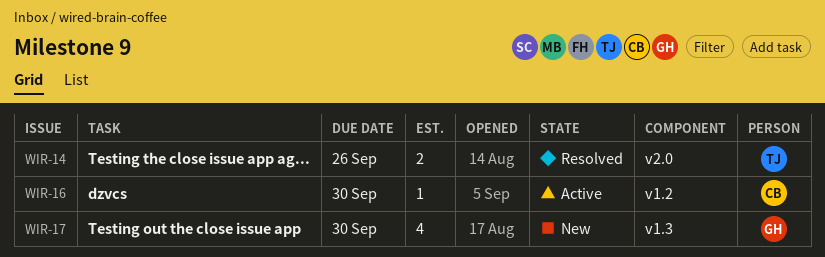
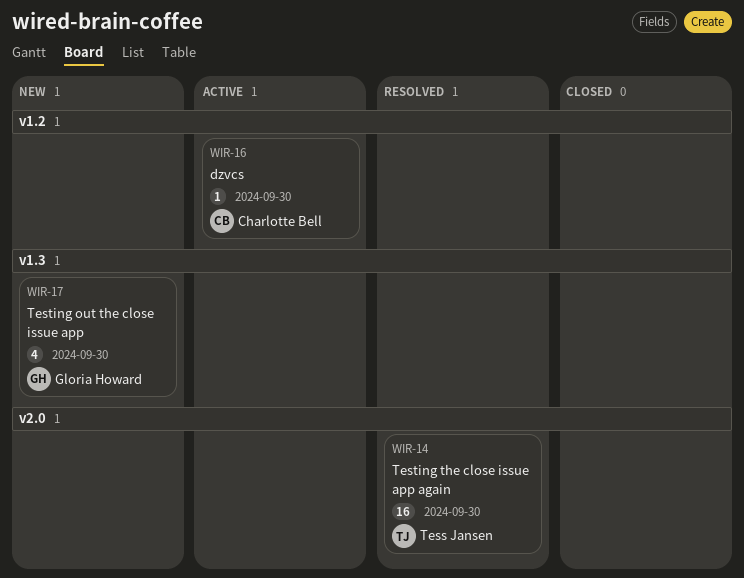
WIR-14, estimate: 2 -> 16
WIR-14, due: Sep 26 -> Sep 30

